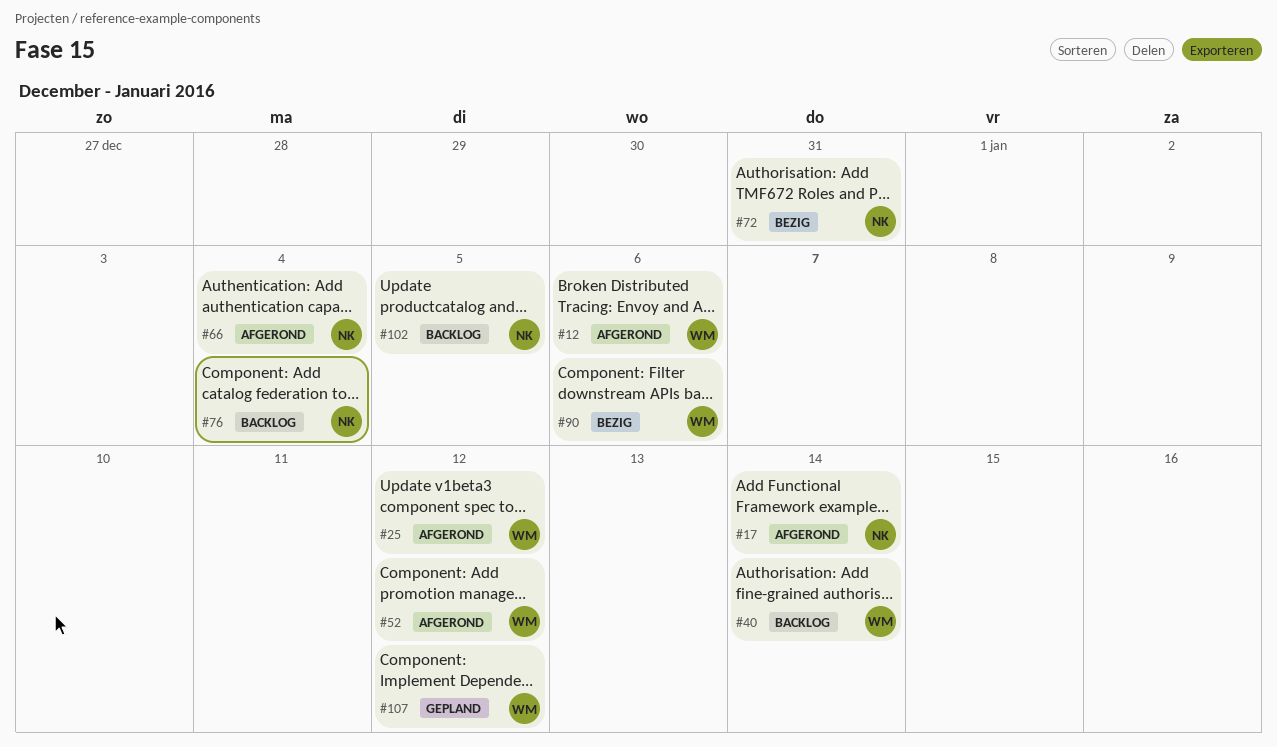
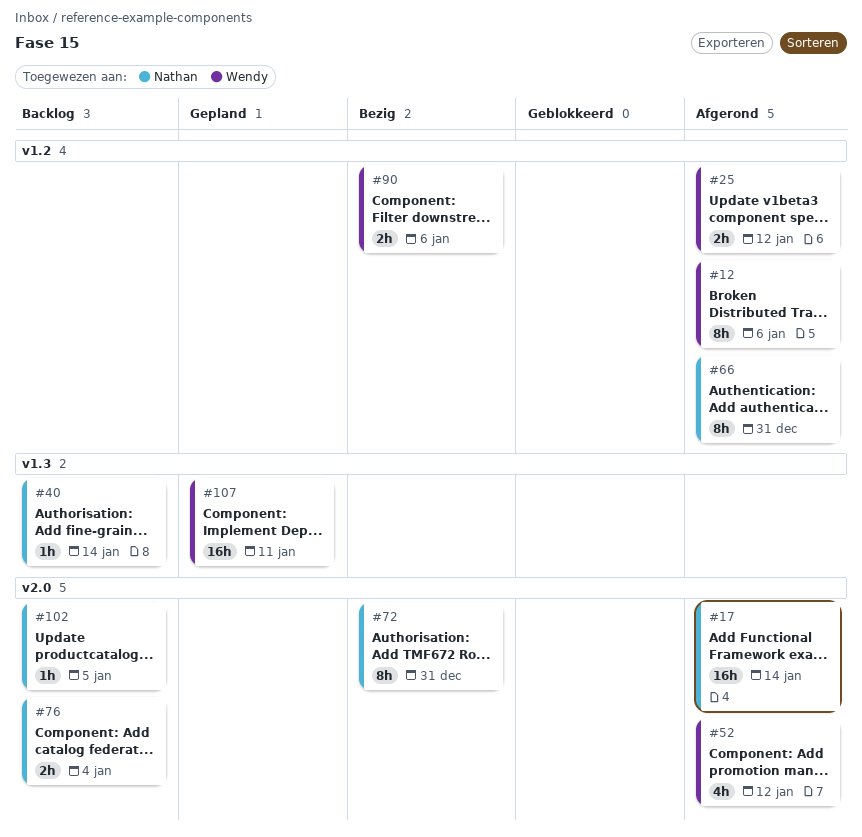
#40, owner: Wendy -> Nathan
#66, due: Jan 4 -> Dec 31
#107, due: Jan 12 -> Jan 11

